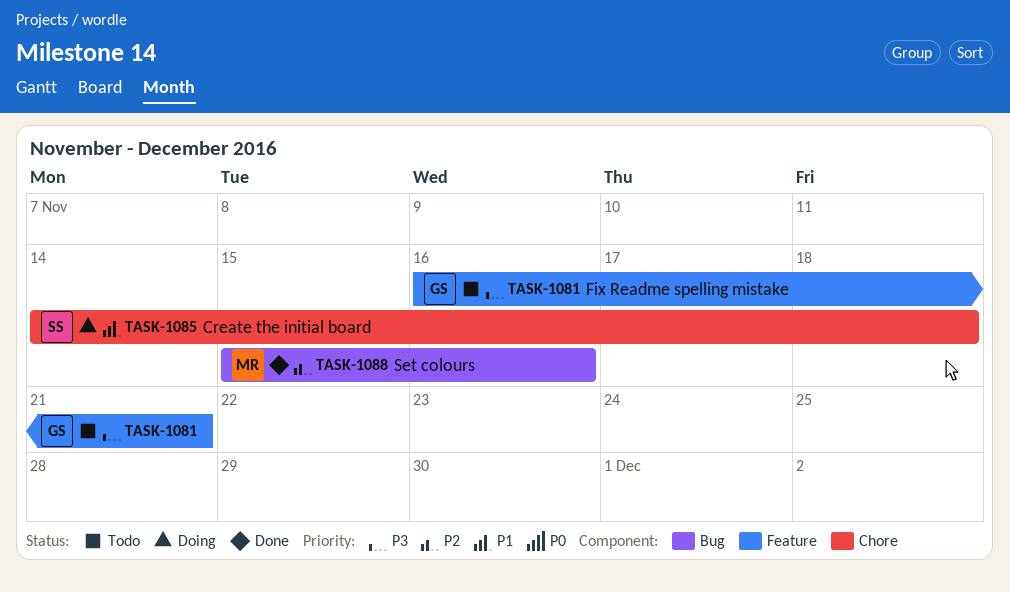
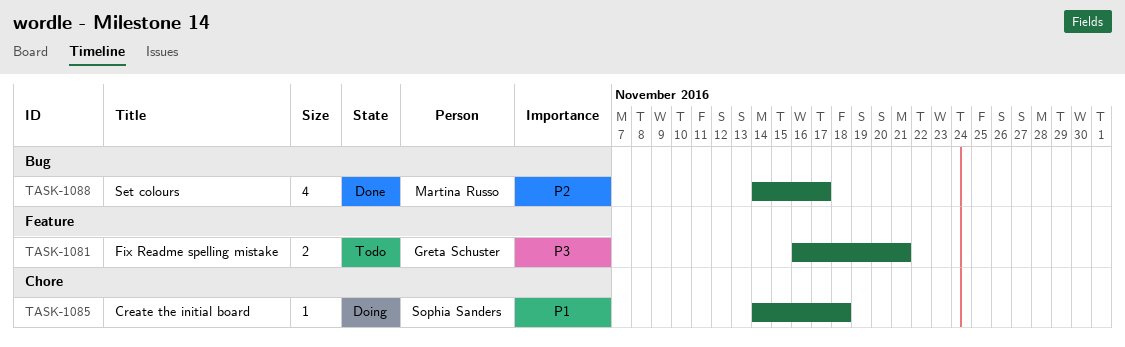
TASK-1088, start: Nov 15 -> Nov 14
TASK-1088, due: Nov 16 -> Nov 17

